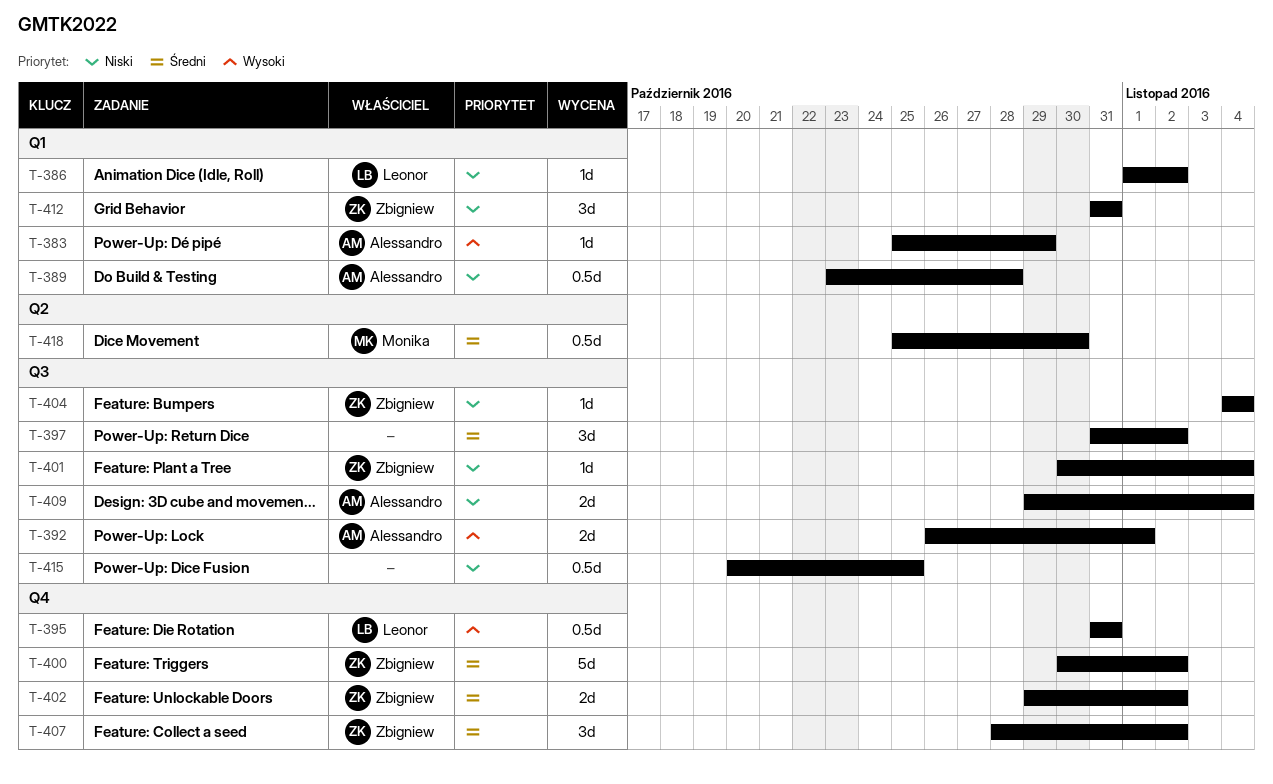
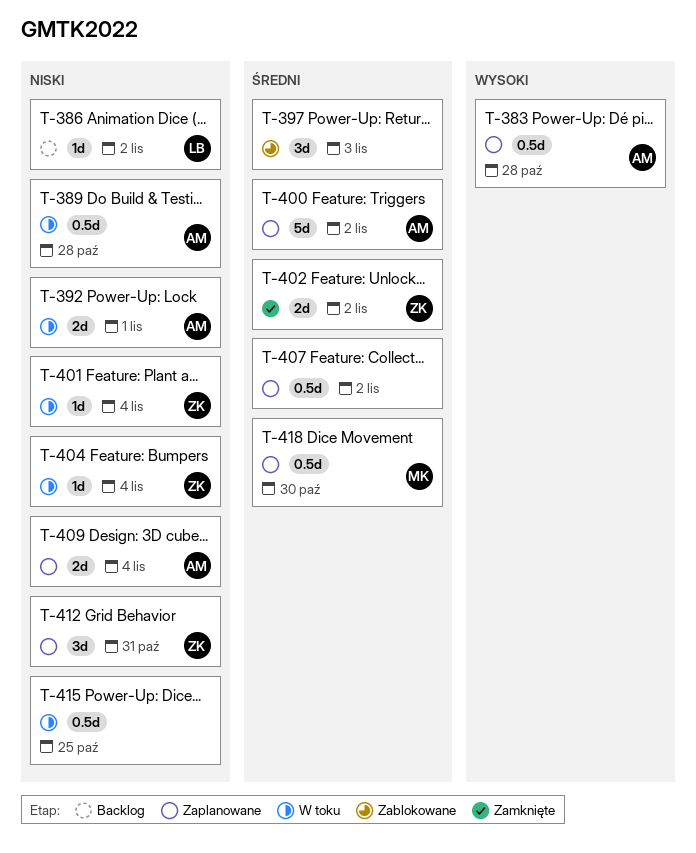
T-383, estimate: 1d -> 0.5d
T-383, due: Oct 29 -> Oct 28
T-392, priority: Wysoki -> Niski
T-395: present -> none
T-397, due: Nov 2 -> Nov 3
T-400, owner: Zbigniew -> Alessandro
T-407, owner: Zbigniew -> none
T-407, estimate: 3d -> 0.5d

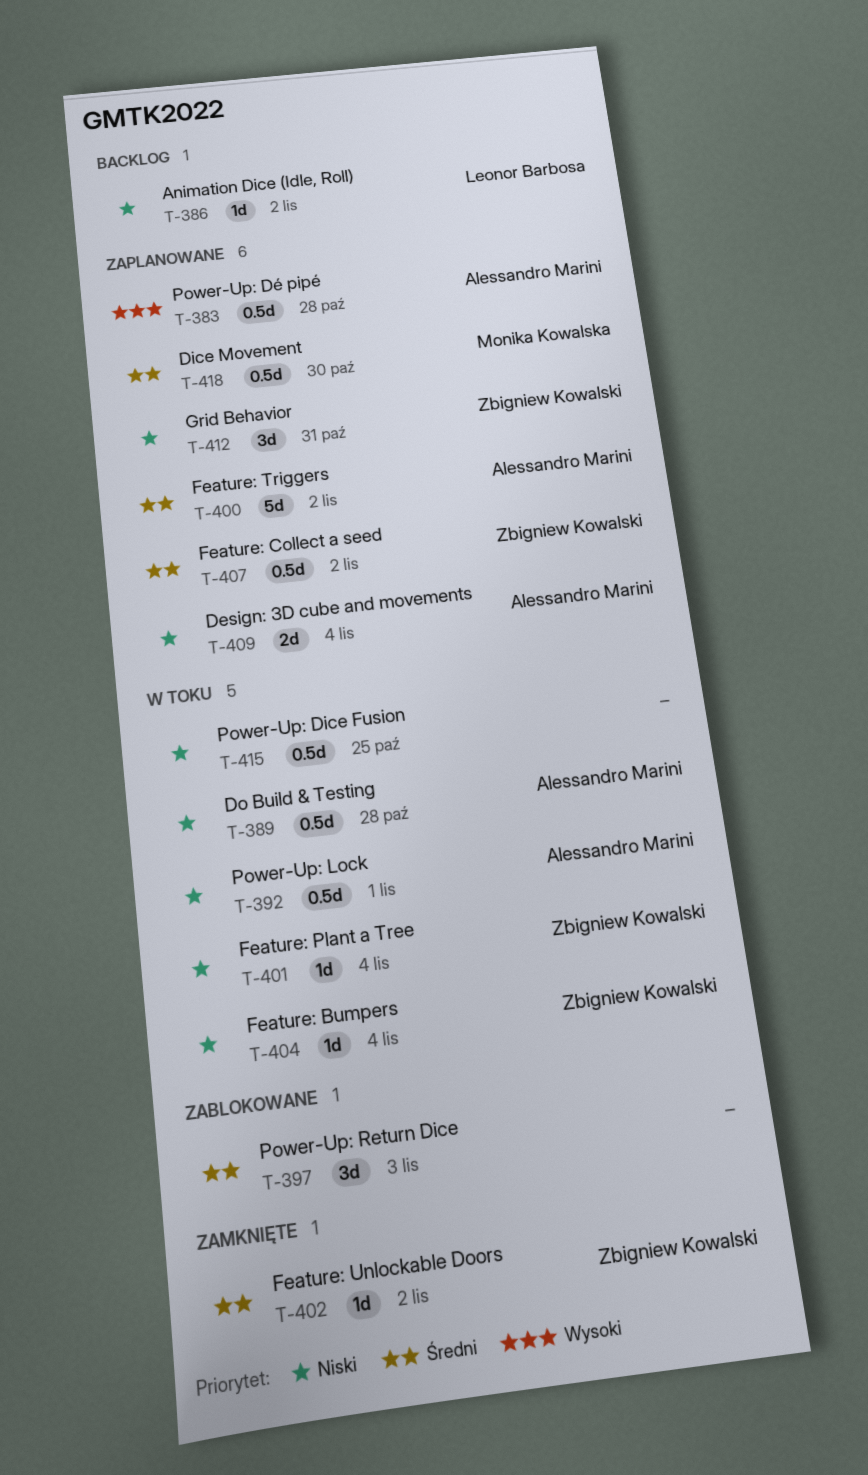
T-392, estimate: 2d -> 0.5d
T-402, estimate: 2d -> 1d
T-407, owner: none -> Zbigniew Kowalski

